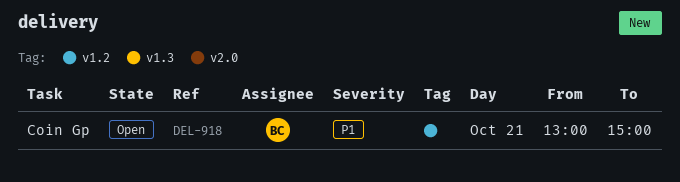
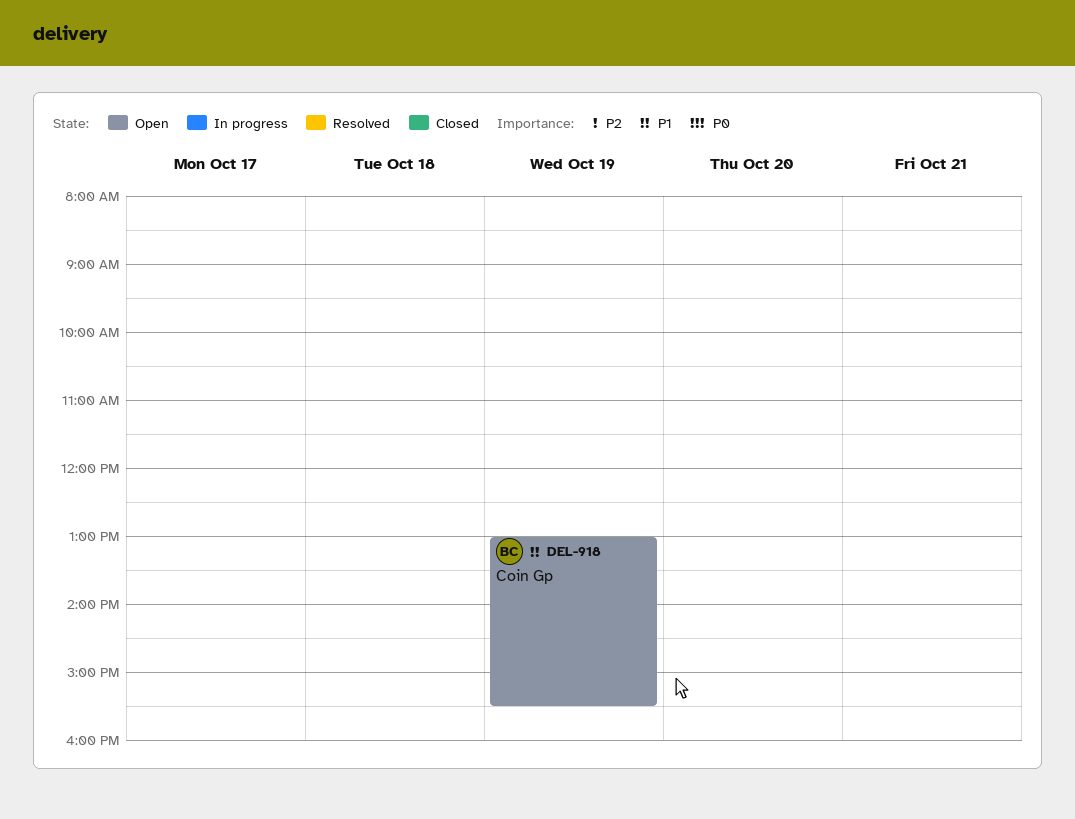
DEL-918, day: Oct 21 -> Oct 19
DEL-918, ends: 15:00 -> 15:30

